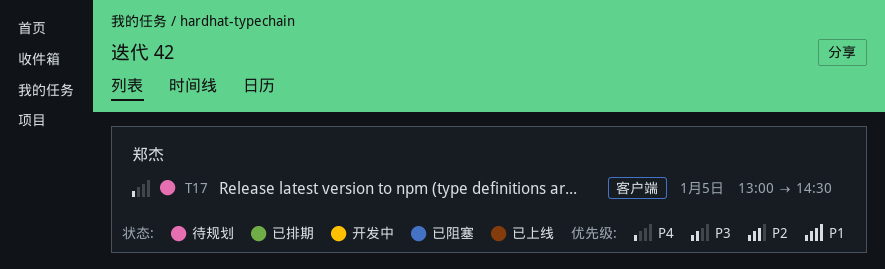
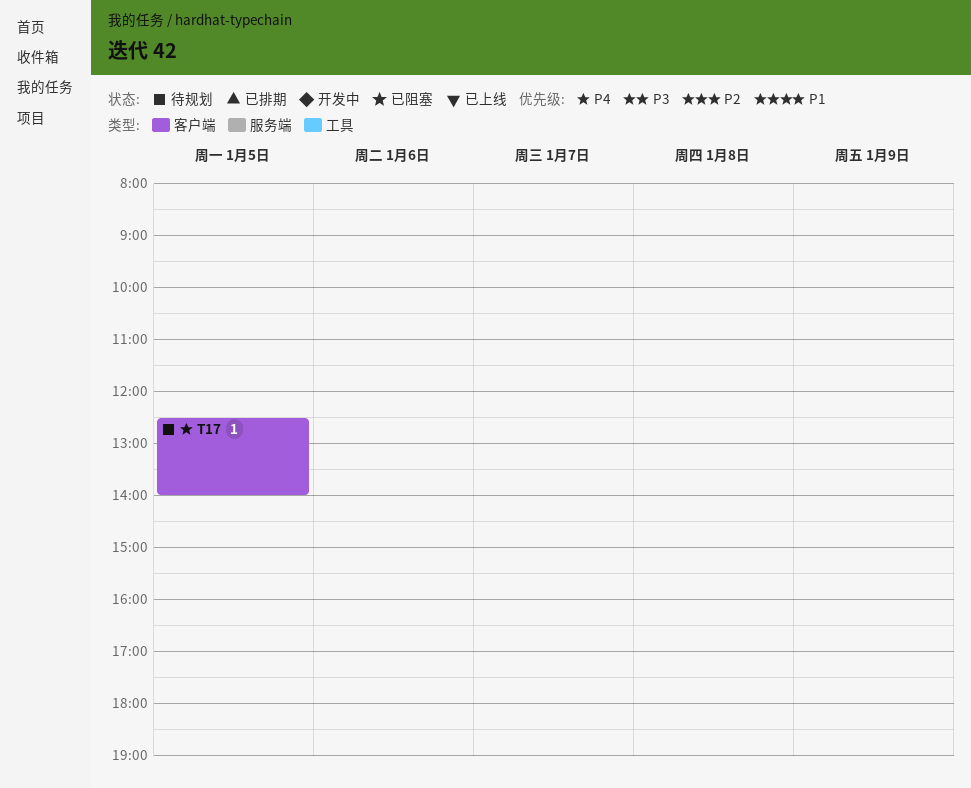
T17, begins: 13:00 -> 12:30
T17, ends: 14:30 -> 14:00

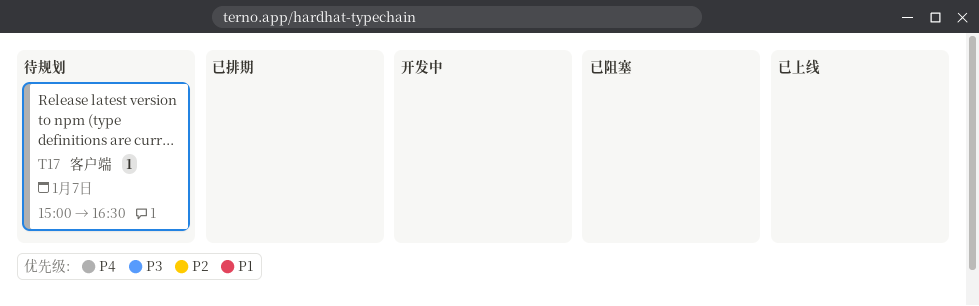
T17, day: Jan 5 -> Jan 7
T17, begins: 12:30 -> 15:00
T17, ends: 14:00 -> 16:30

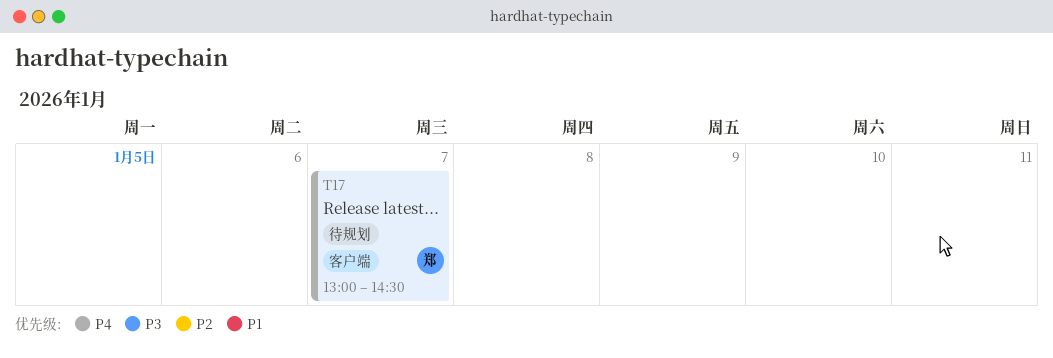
T17, begins: 15:00 -> 13:00
T17, ends: 16:30 -> 14:30

